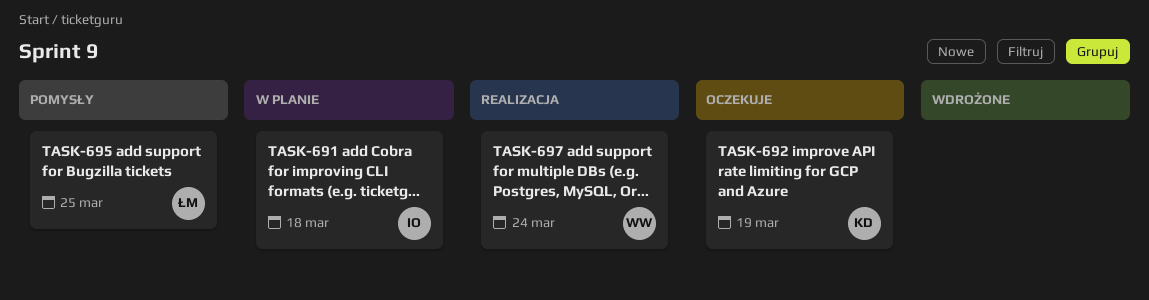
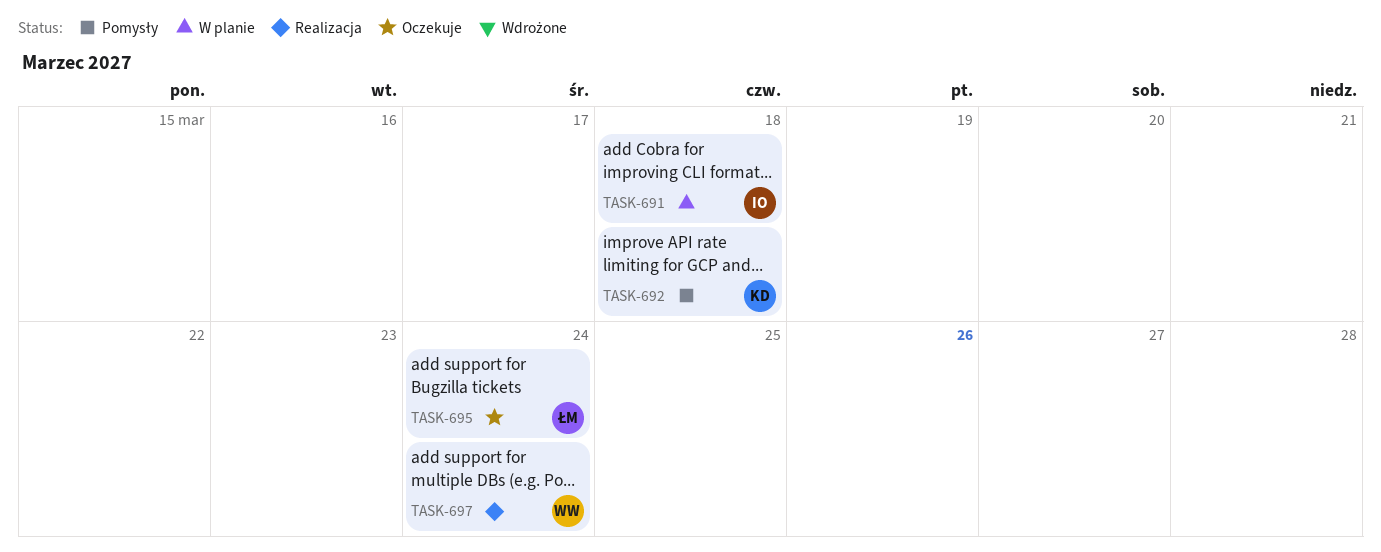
TASK-692, status: Oczekuje -> Pomysły
TASK-692, due: Mar 19 -> Mar 18
TASK-695, status: Pomysły -> Oczekuje
TASK-695, due: Mar 25 -> Mar 24

